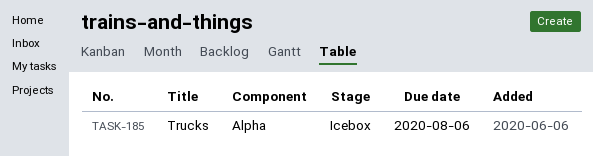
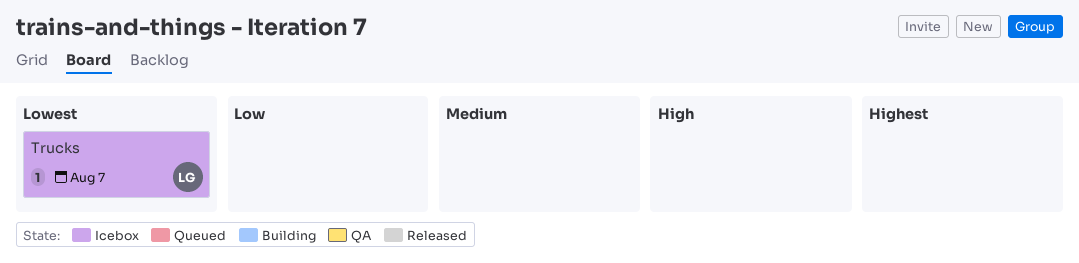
Trucks, due: Aug 6 -> Aug 7

